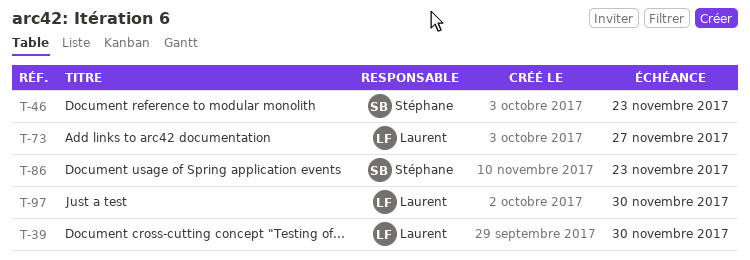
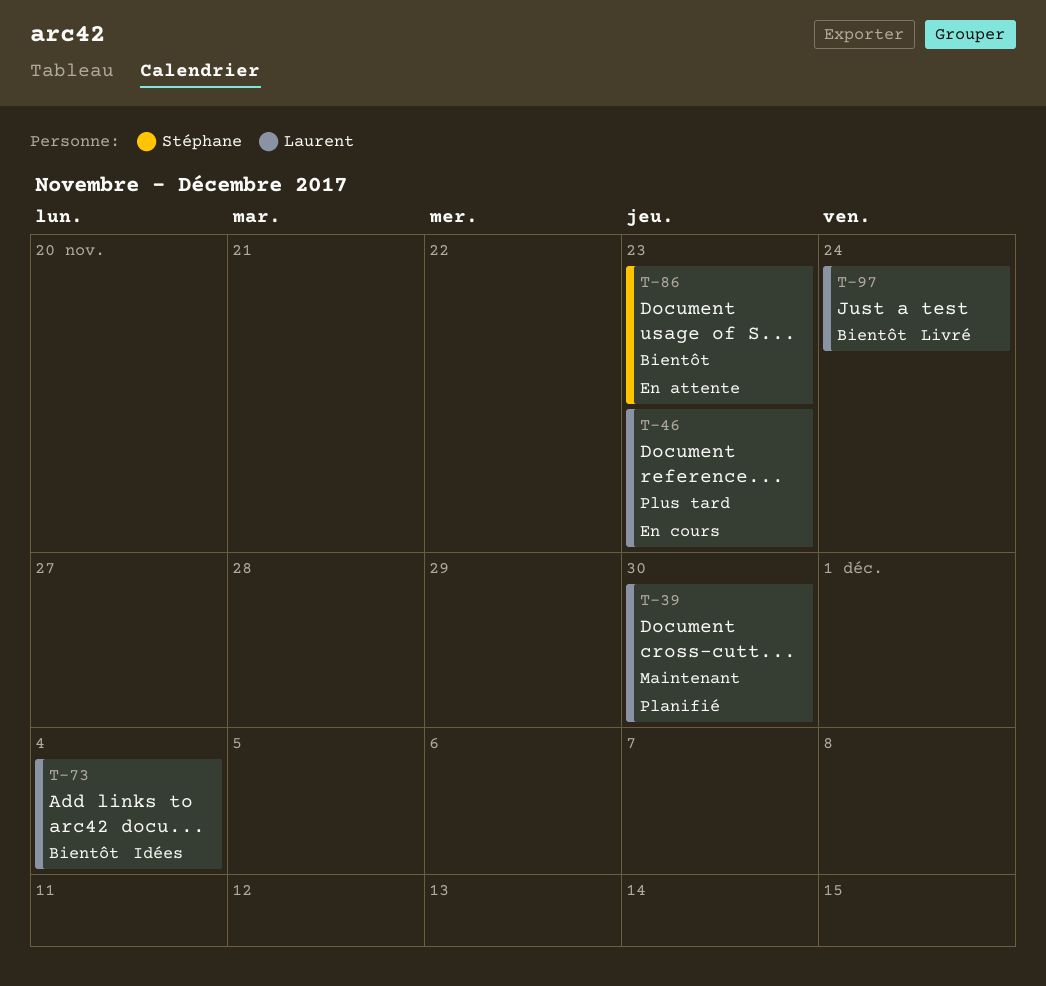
T-46, owner: Stéphane -> Laurent
T-73, due: Nov 27 -> Dec 4
T-97, due: Nov 30 -> Nov 24

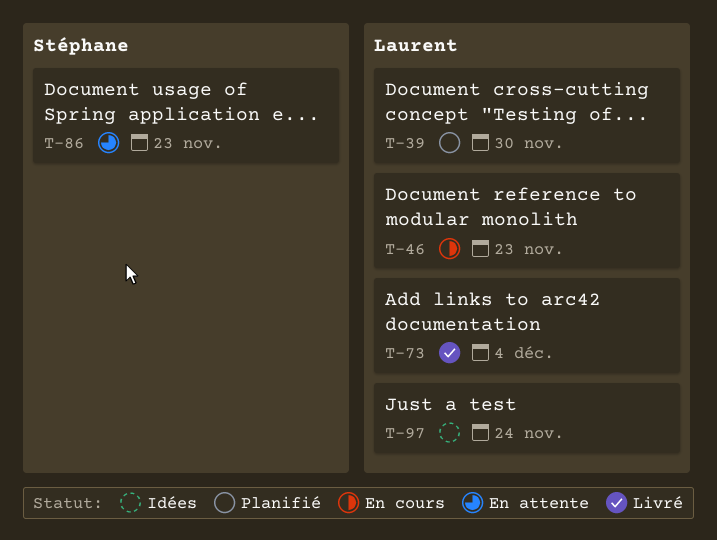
T-73, status: Idées -> Livré
T-97, status: Livré -> Idées

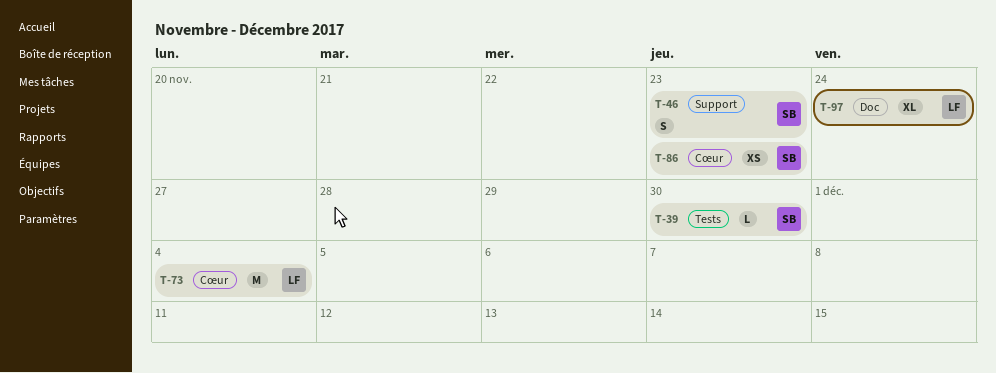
T-39, owner: Laurent -> Stéphane
T-46, owner: Laurent -> Stéphane

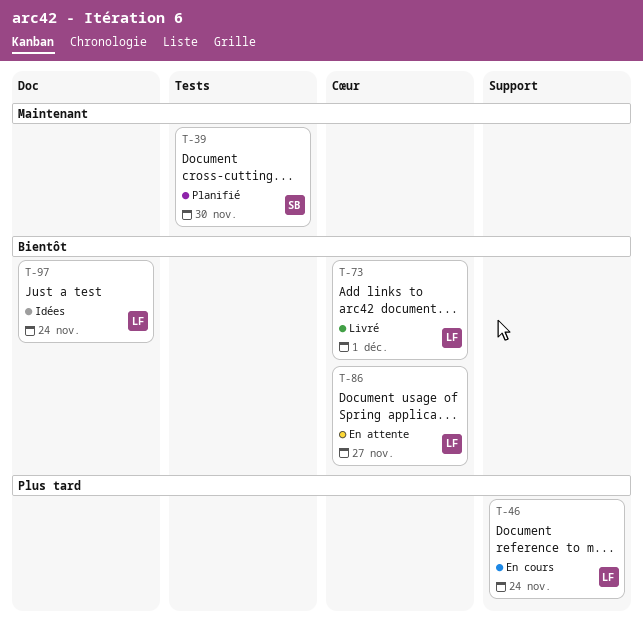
T-46, owner: SB -> LF
T-46, due: Nov 23 -> Nov 24
T-73, due: Dec 4 -> Dec 1
T-86, owner: SB -> LF
T-86, due: Nov 23 -> Nov 27

